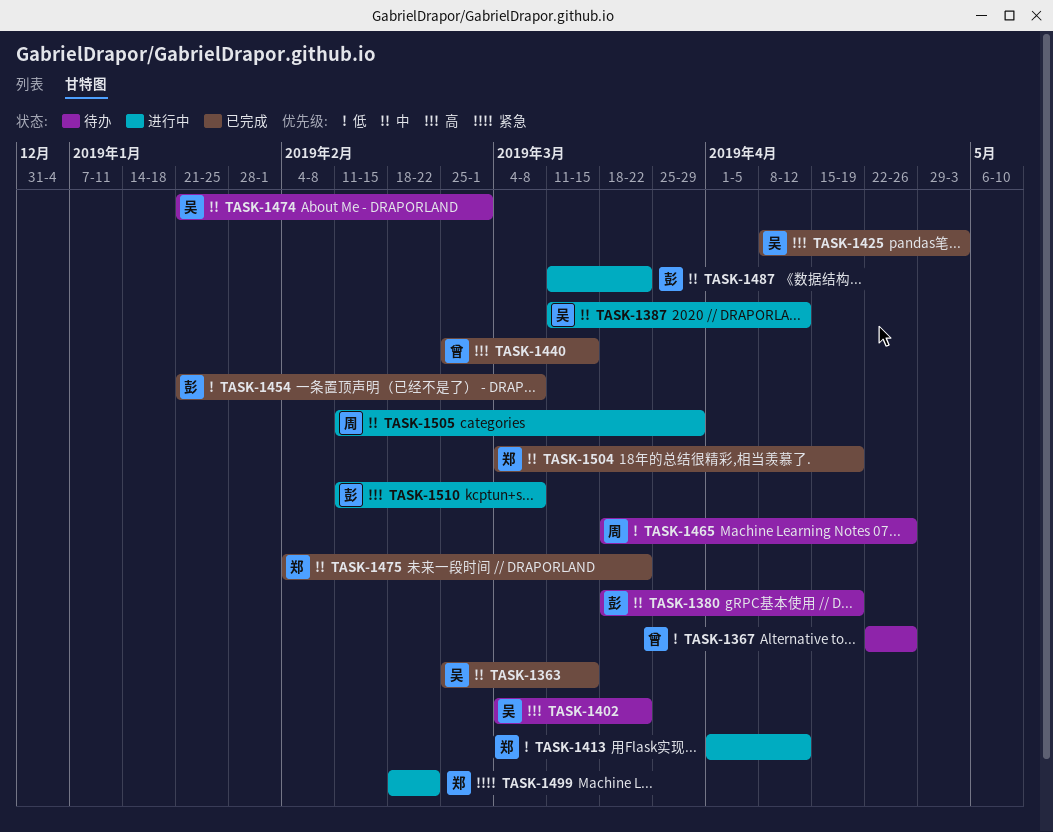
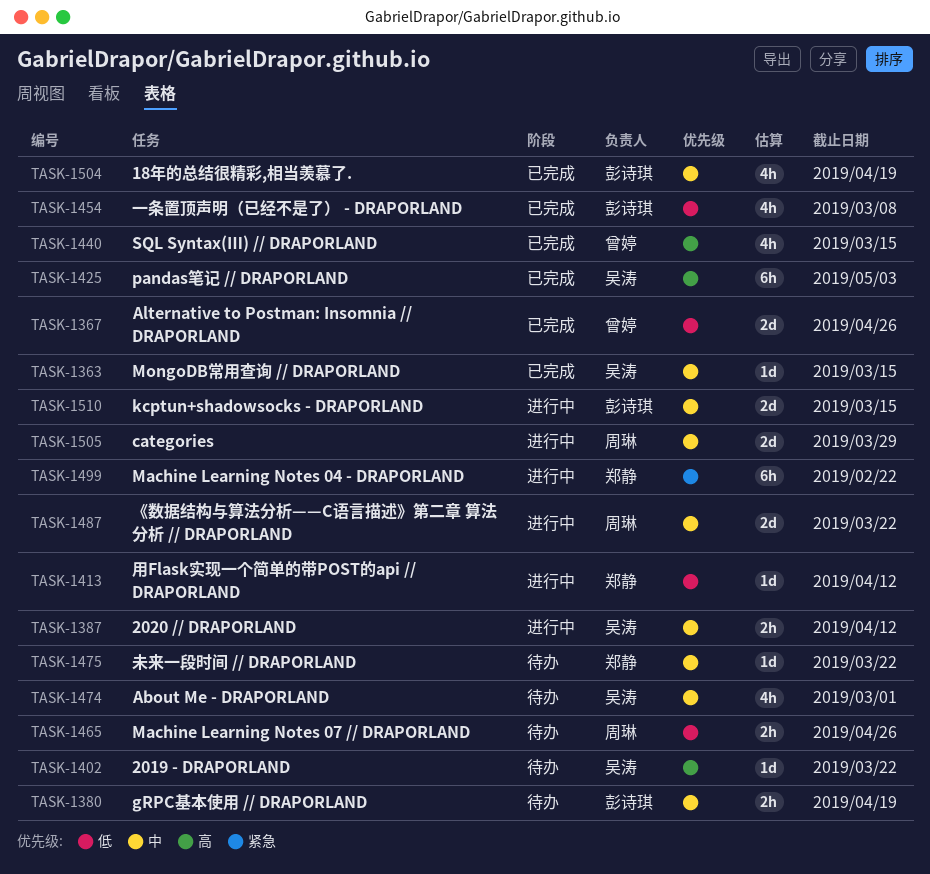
TASK-1367, status: 待办 -> 已完成
TASK-1475, status: 已完成 -> 待办
TASK-1487, owner: 彭诗琪 -> 周琳
TASK-1504, owner: 郑静 -> 彭诗琪
TASK-1510, priority: 高 -> 中
TASK-1510, due: Mar 8 -> Mar 15

